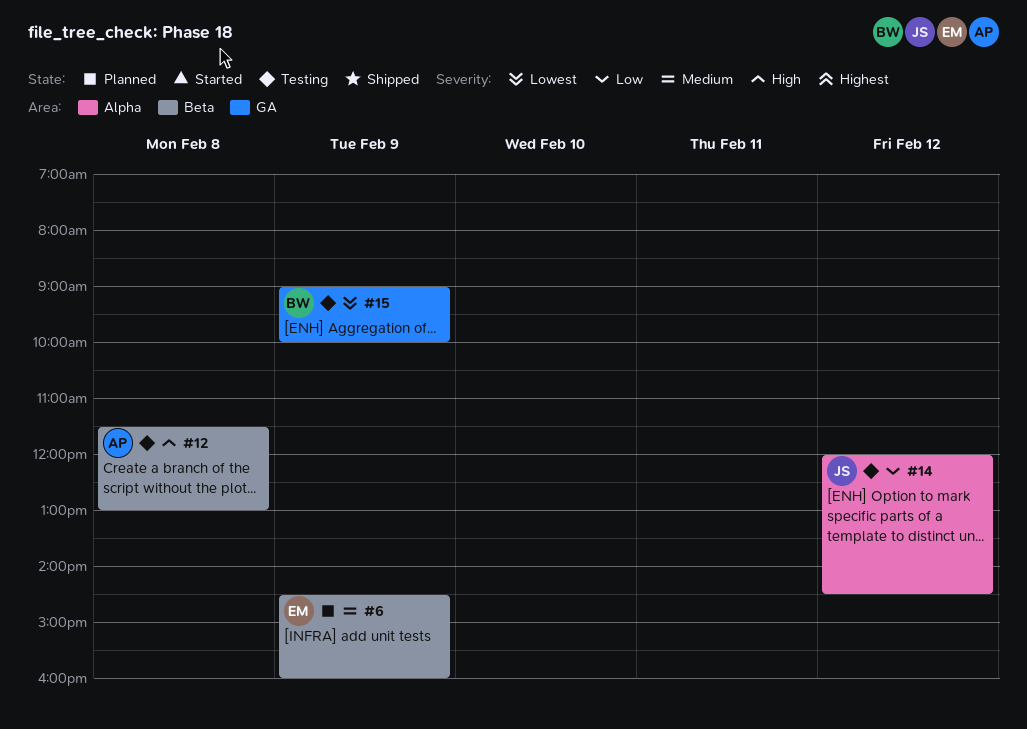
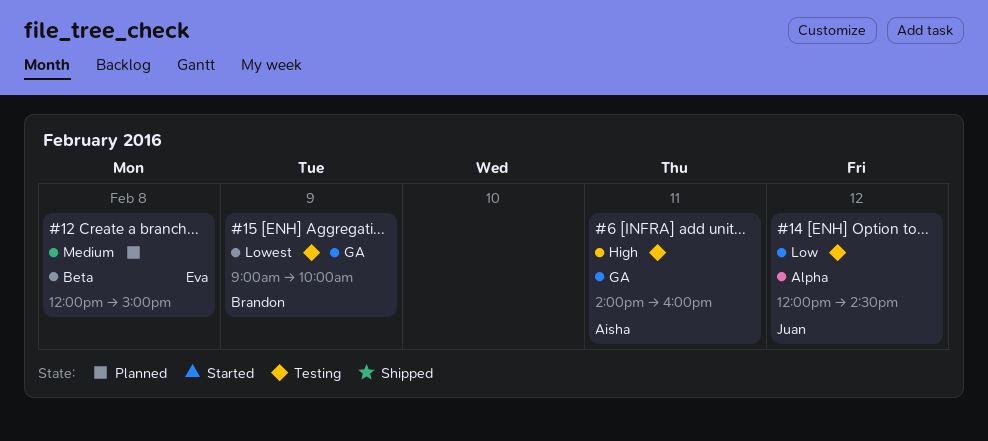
#6, status: Planned -> Testing
#6, owner: Eva -> Aisha
#6, priority: Medium -> High
#6, label: Beta -> GA
#6, day: Feb 9 -> Feb 11
#6, begins: 14:30 -> 14:00
#12, status: Testing -> Planned
#12, owner: Aisha -> Eva
#12, priority: High -> Medium
#12, begins: 11:30 -> 12:00
#12, ends: 13:00 -> 15:00

